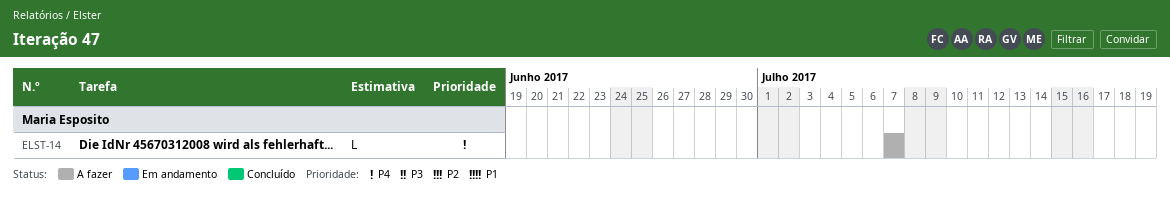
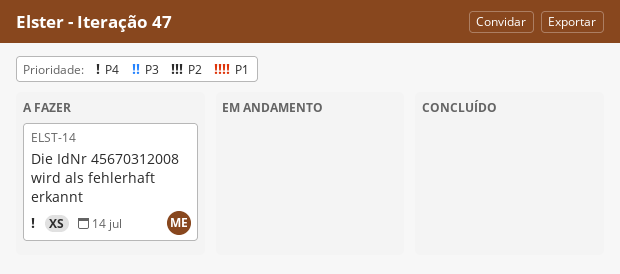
ELST-14, estimate: L -> XS
ELST-14, due: Jul 7 -> Jul 14

